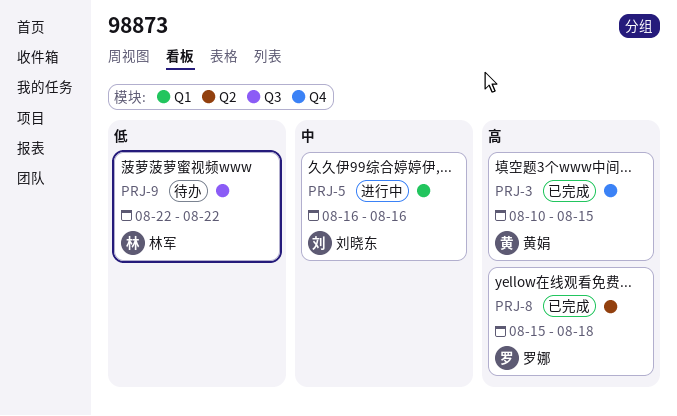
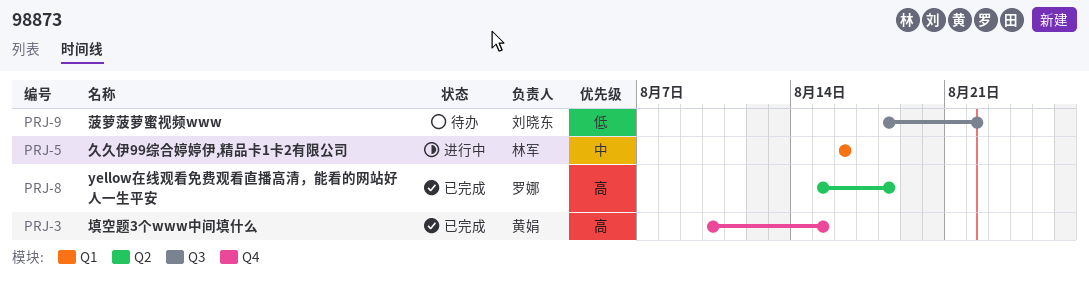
PRJ-5, owner: 刘晓东 -> 林军
PRJ-9, owner: 林军 -> 刘晓东
PRJ-9, start: Aug 22 -> Aug 18

